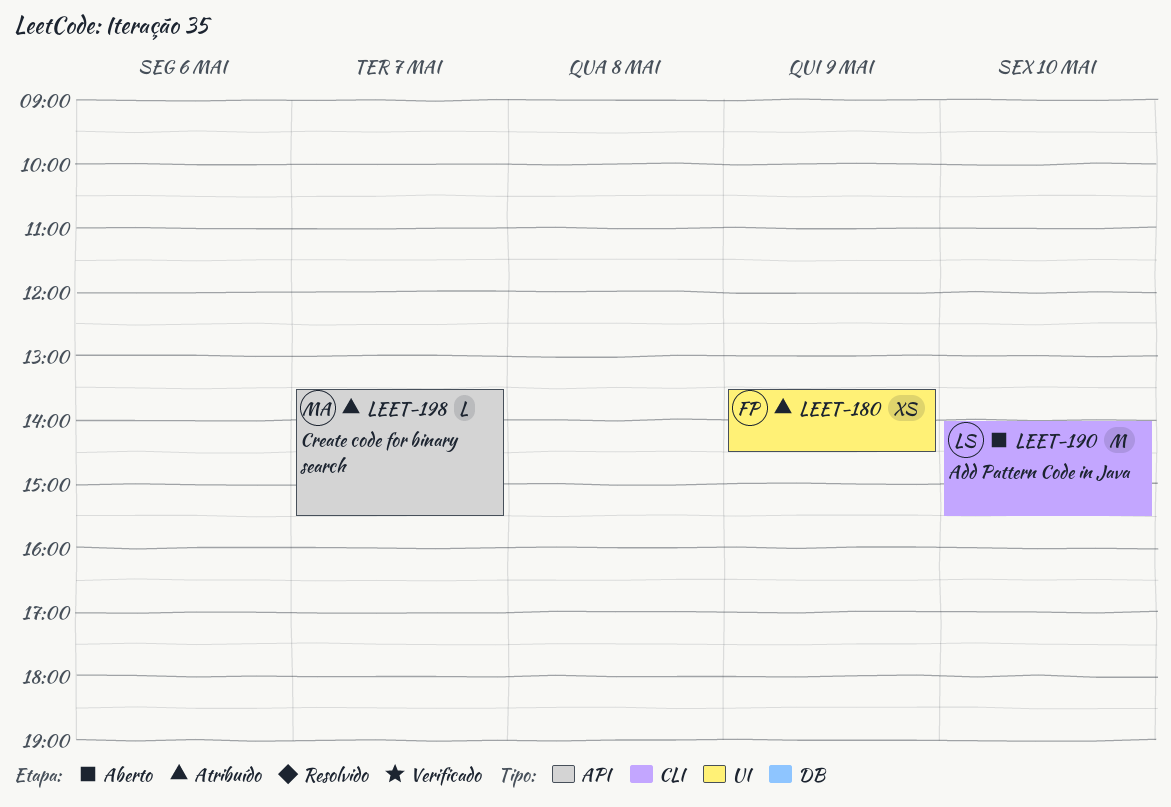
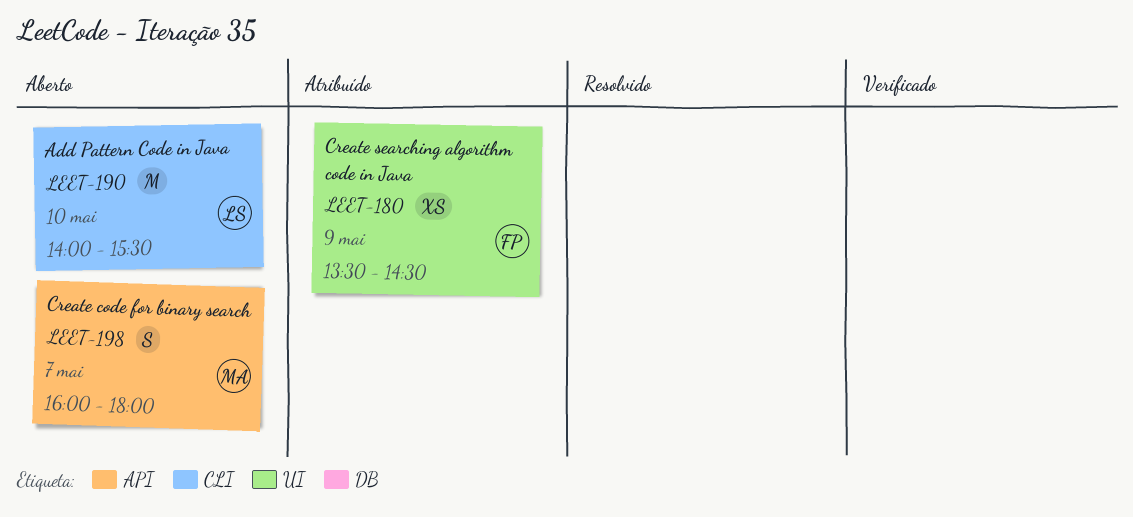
LEET-198, status: Atribuído -> Aberto
LEET-198, estimate: L -> S
LEET-198, begins: 13:30 -> 16:00
LEET-198, ends: 15:30 -> 18:00

